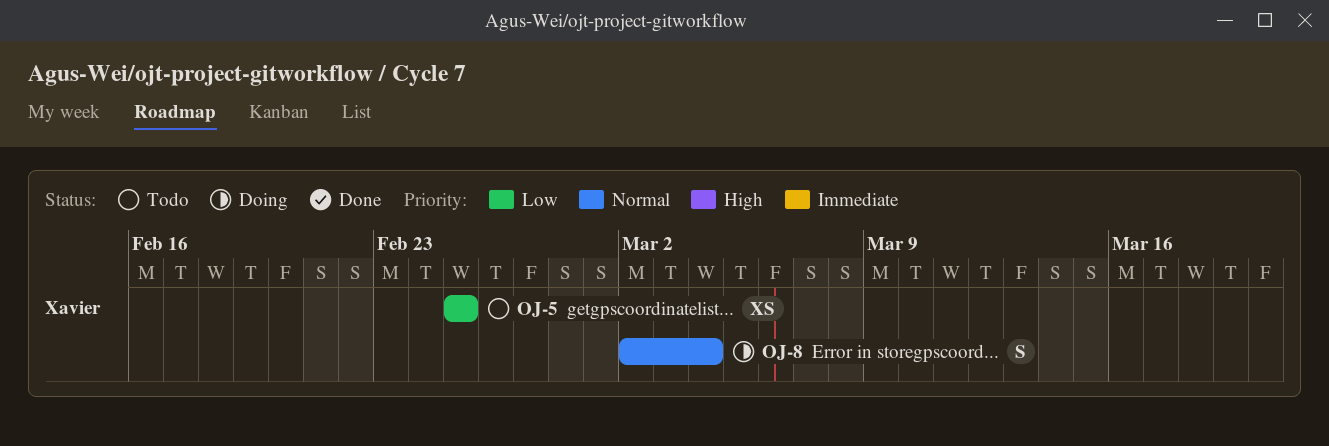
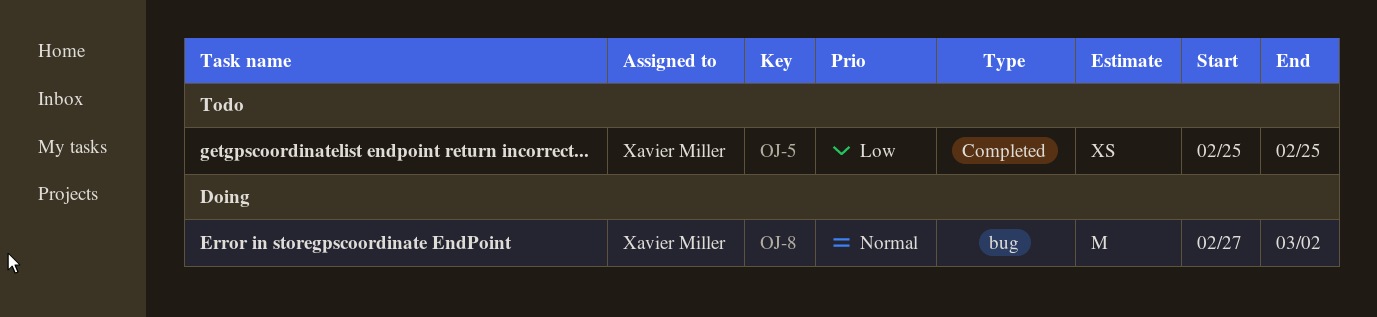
OJ-8, estimate: S -> M
OJ-8, start: Mar 2 -> Feb 27
OJ-8, due: Mar 4 -> Mar 2

